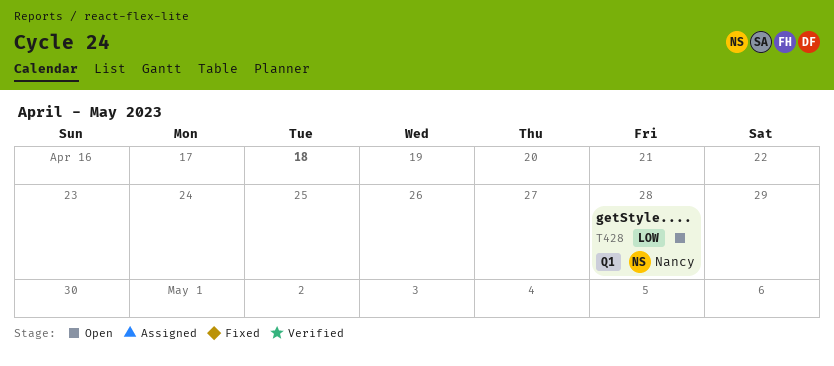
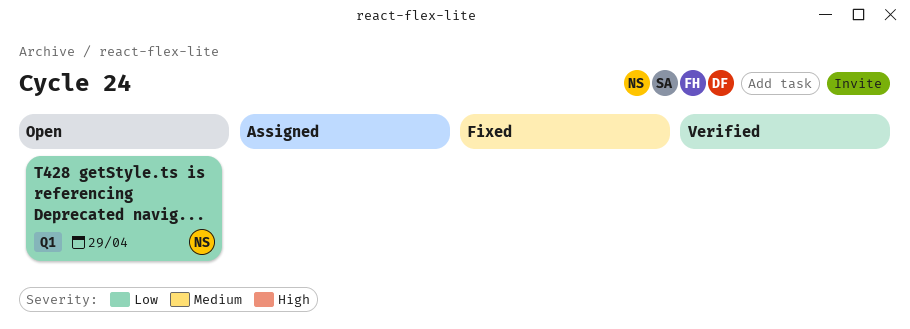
T428, due: Apr 28 -> Apr 29

